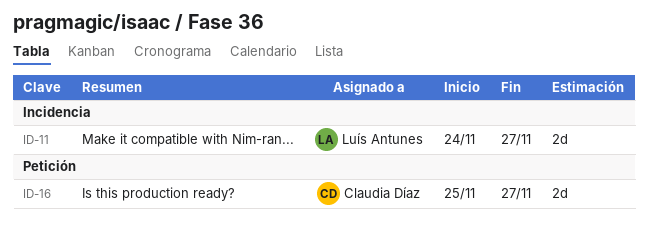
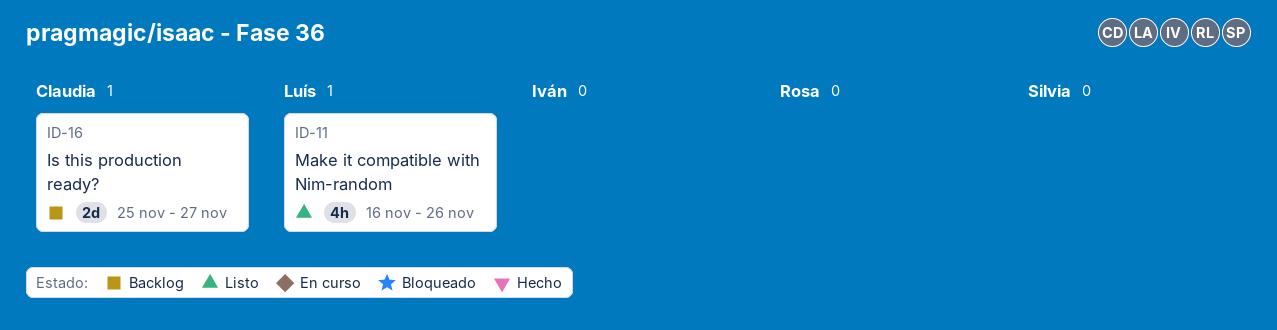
ID-11, estimate: 2d -> 4h
ID-11, start: Nov 24 -> Nov 16
ID-11, due: Nov 27 -> Nov 26

